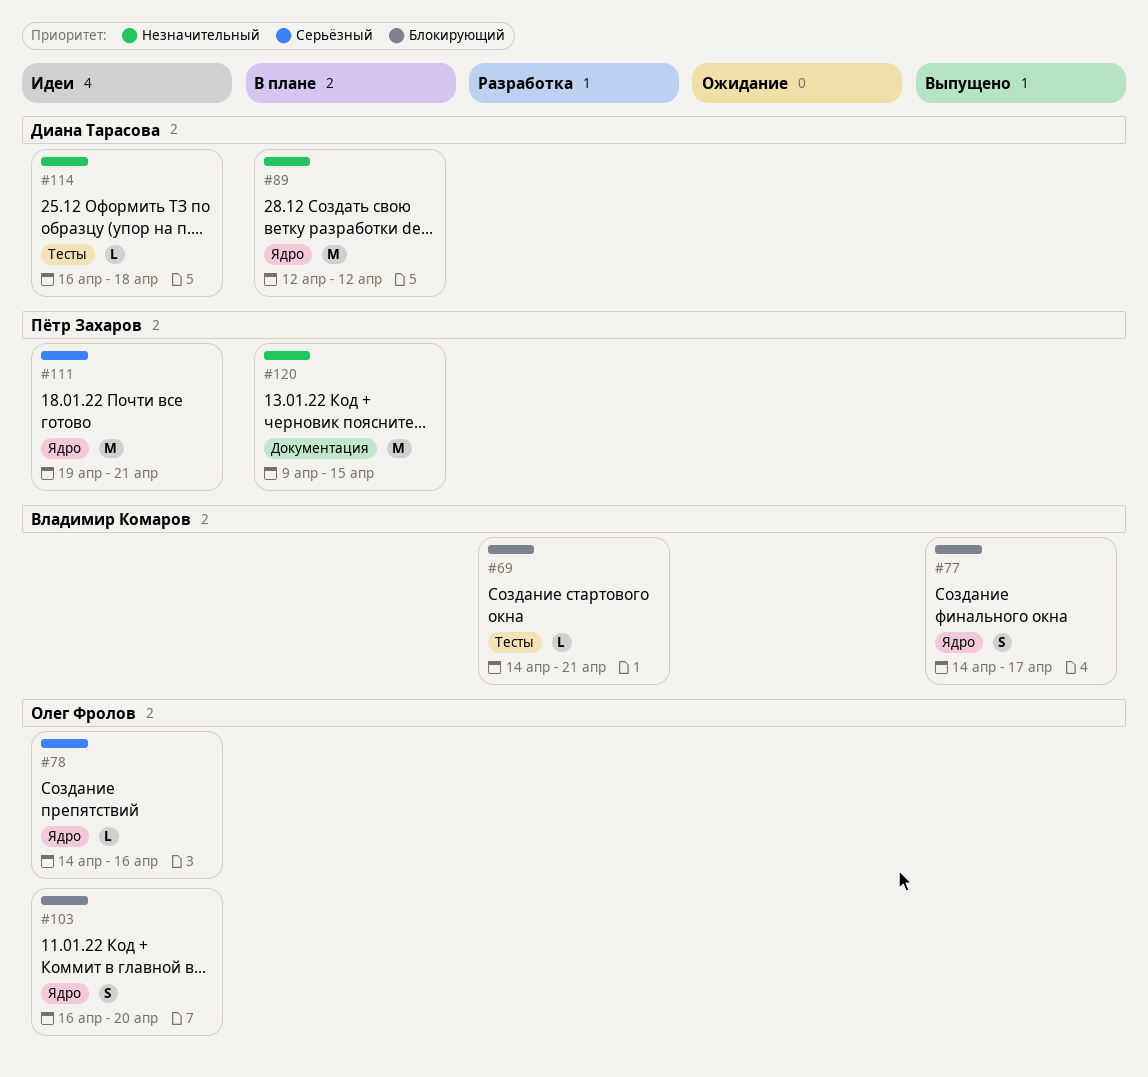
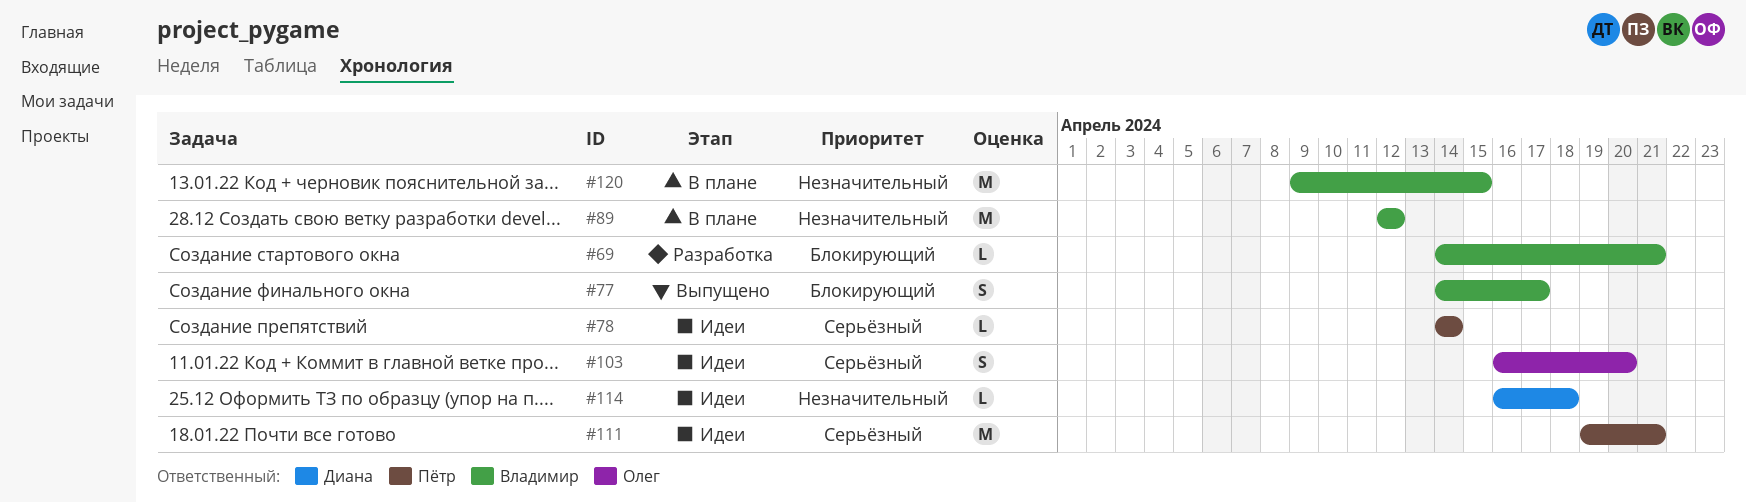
#78, owner: Олег Фролов -> Пётр Захаров
#78, due: Apr 16 -> Apr 14
#89, owner: Диана Тарасова -> Владимир Комаров
#103, priority: Блокирующий -> Серьёзный
#120, owner: Пётр Захаров -> Владимир Комаров

